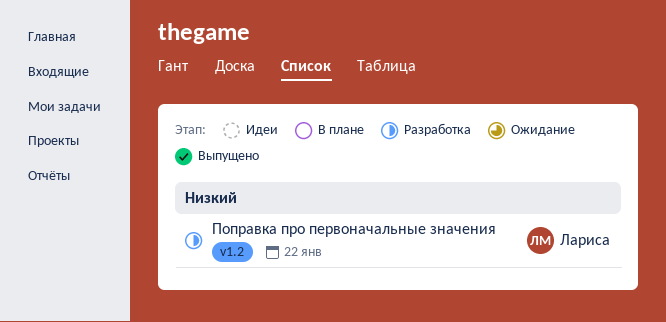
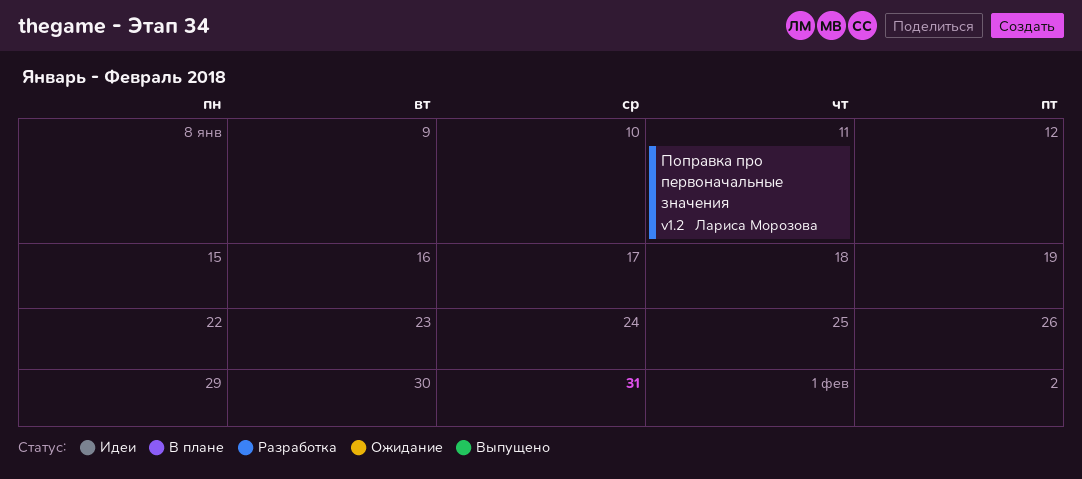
Поправка про первоначальные значения, due: Jan 22 -> Jan 11

